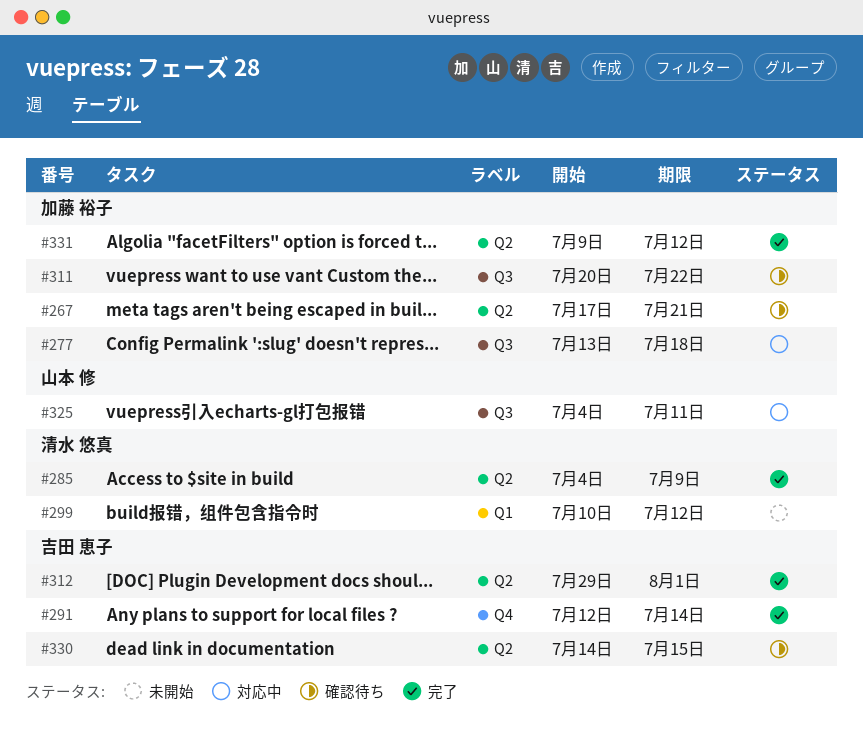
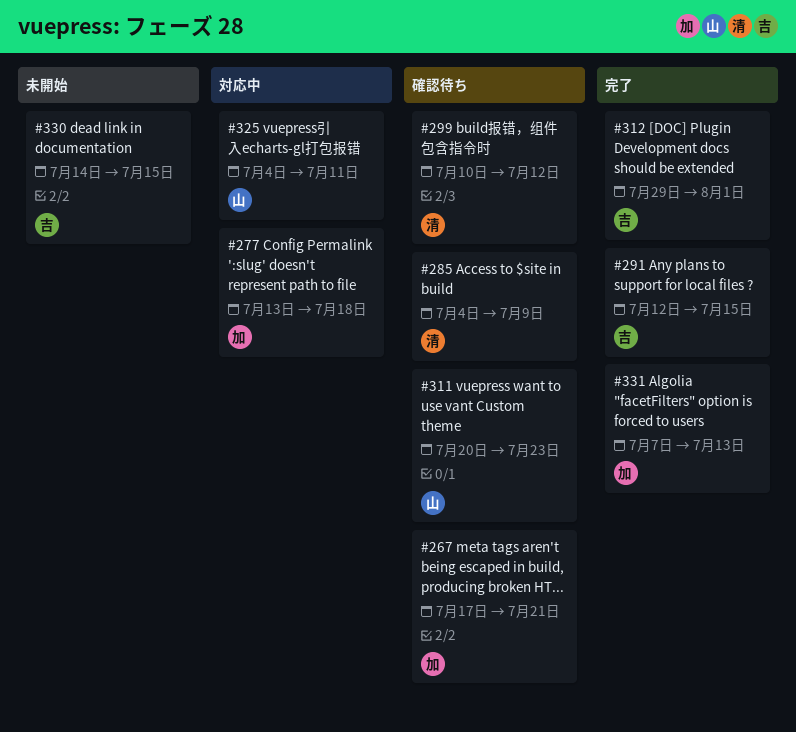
#285, status: 完了 -> 確認待ち
#291, due: Jul 14 -> Jul 15
#299, status: 未開始 -> 確認待ち
#311, owner: 加藤 裕子 -> 山本 修
#311, due: Jul 22 -> Jul 23
#330, status: 確認待ち -> 未開始
#331, start: Jul 9 -> Jul 7
#331, due: Jul 12 -> Jul 13

